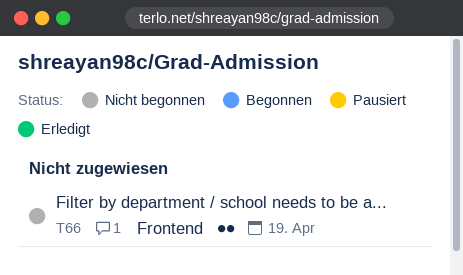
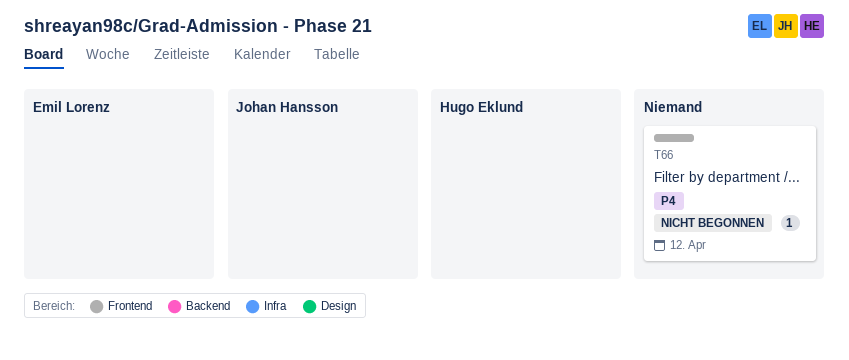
T66, estimate: 2 -> 1
T66, due: Apr 19 -> Apr 12

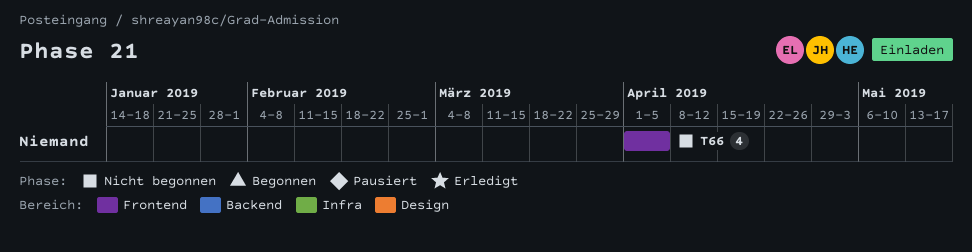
T66, estimate: 1 -> 4
T66, due: Apr 12 -> Apr 5

